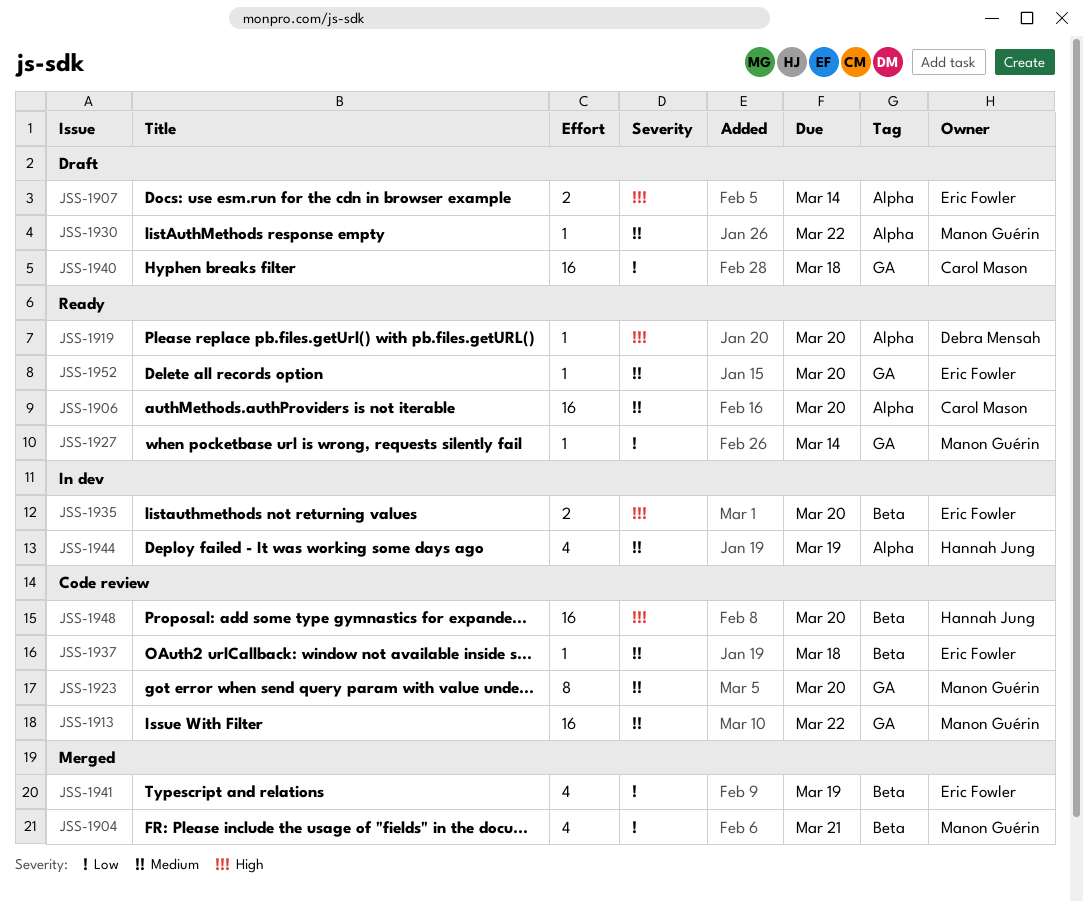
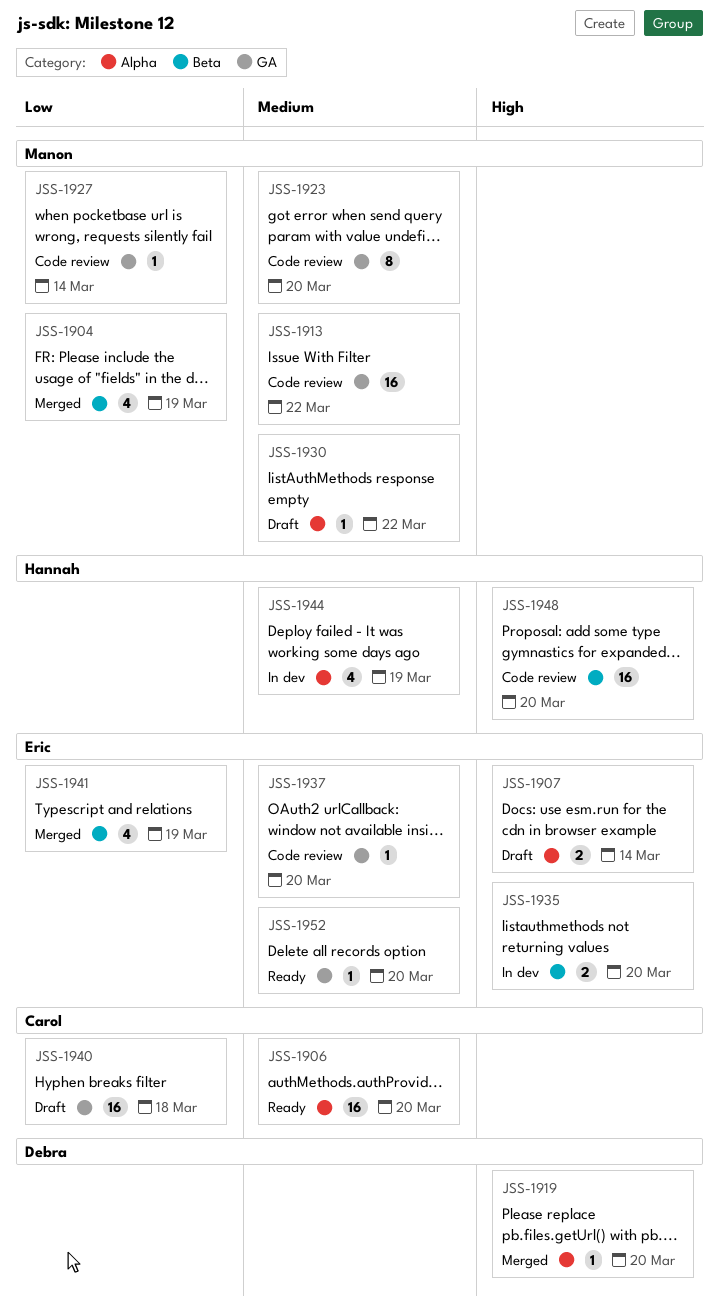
JSS-1904, due: Mar 21 -> Mar 19
JSS-1919, status: Ready -> Merged
JSS-1927, status: Ready -> Code review
JSS-1937, label: Beta -> GA
JSS-1937, due: Mar 18 -> Mar 20

